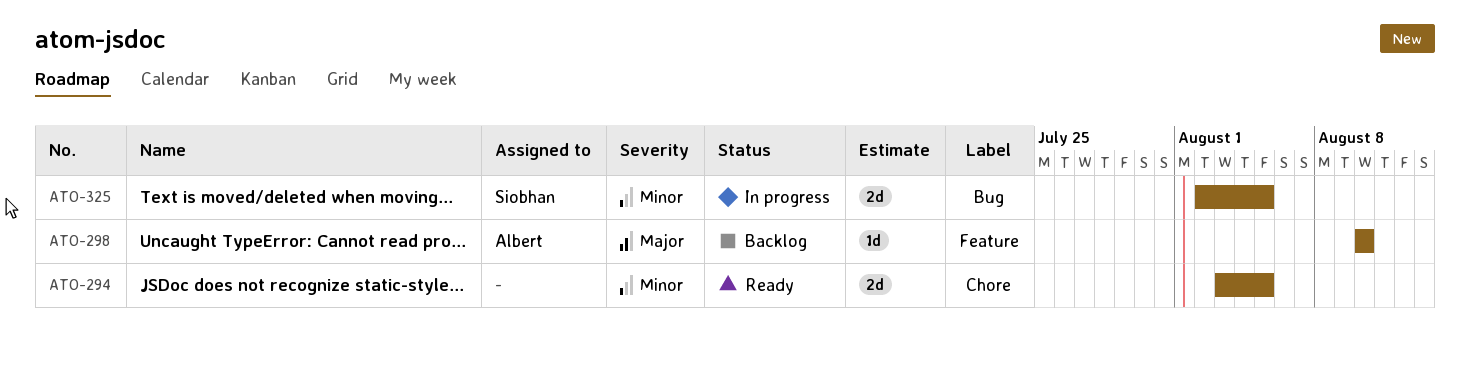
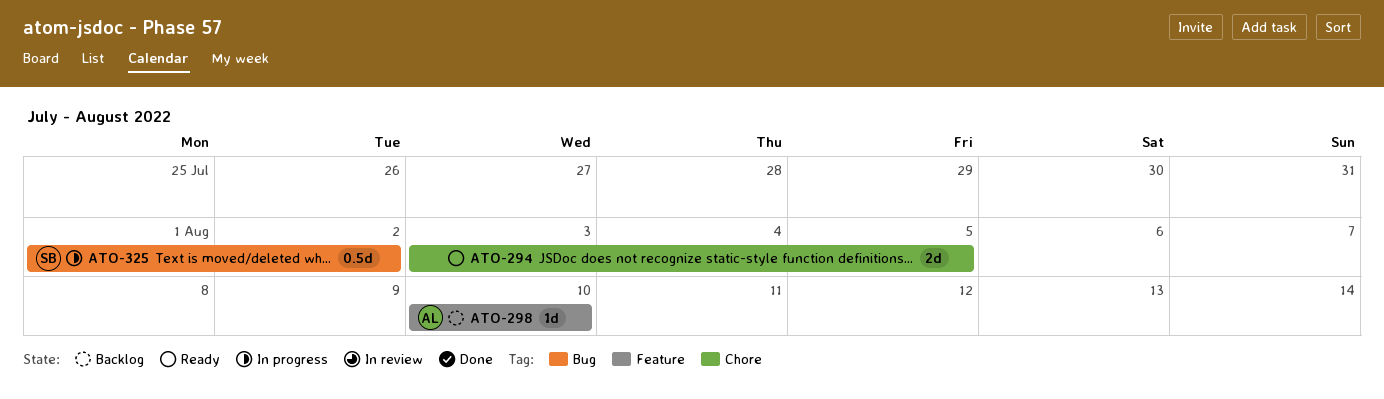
ATO-325, estimate: 2d -> 0.5d
ATO-325, start: Aug 2 -> Aug 1
ATO-325, due: Aug 5 -> Aug 2

